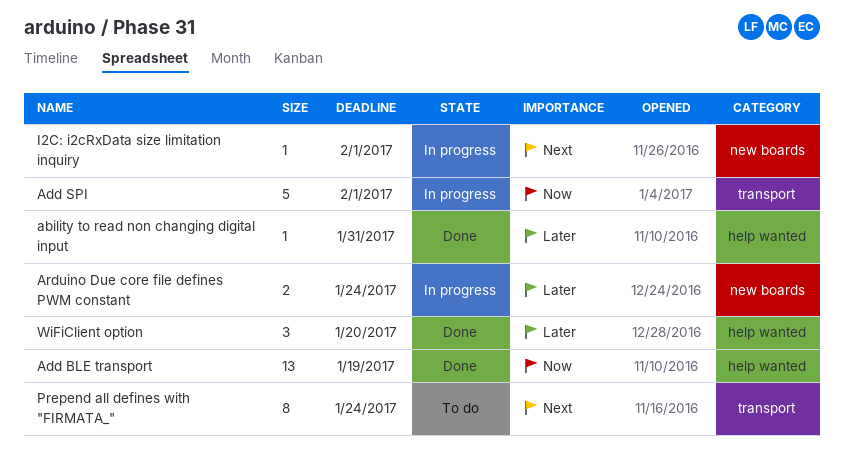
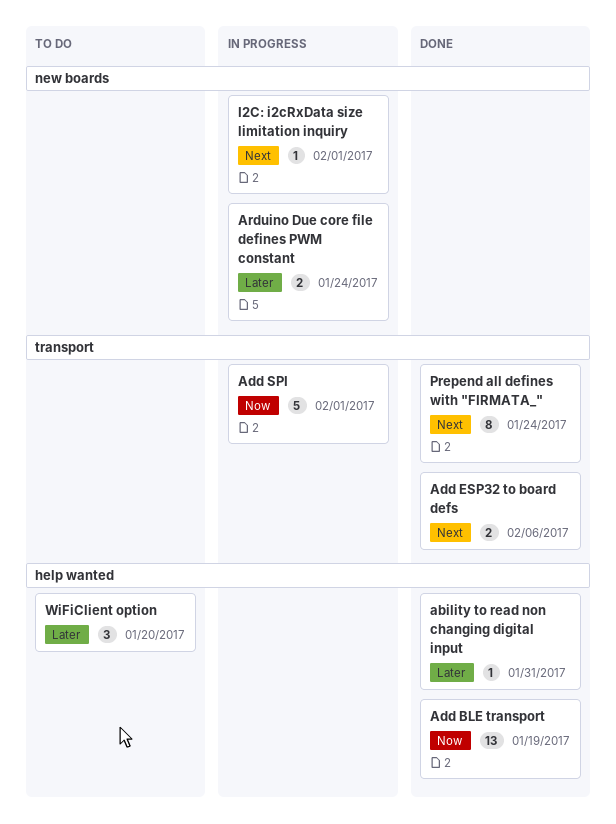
Add ESP32 to board defs: none -> present
Prepend all defines with "FIRMATA_", status: To do -> Done
WiFiClient option, status: Done -> To do

